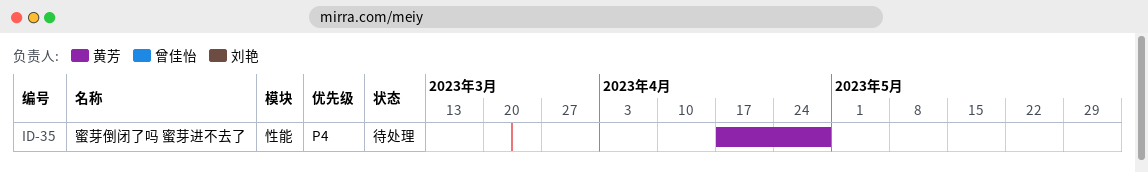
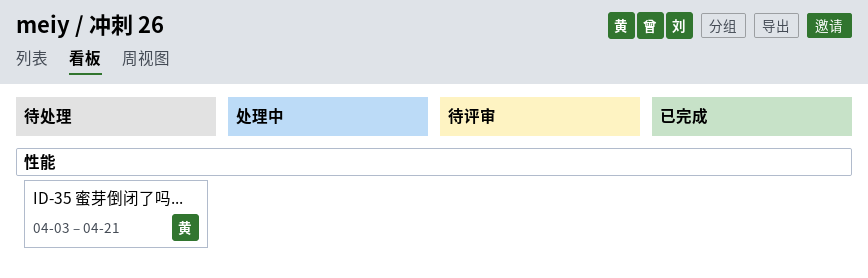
ID-35, start: Apr 17 -> Apr 3
ID-35, due: Apr 28 -> Apr 21

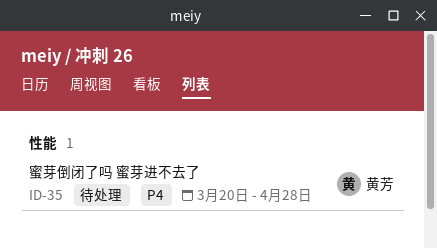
ID-35, start: Apr 3 -> Mar 20
ID-35, due: Apr 21 -> Apr 28

